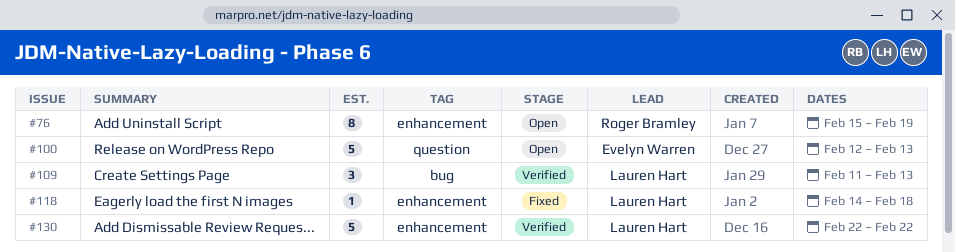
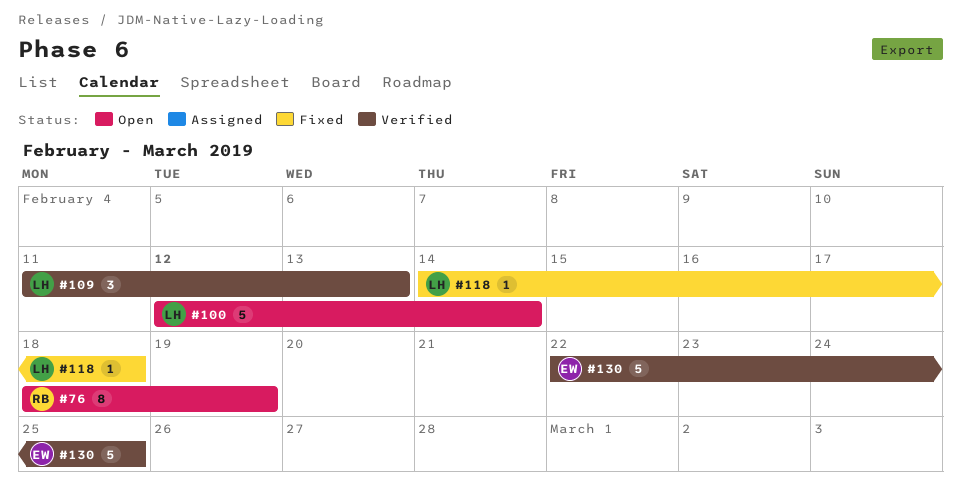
#76, start: Feb 15 -> Feb 18
#100, owner: Evelyn Warren -> Lauren Hart
#100, due: Feb 13 -> Feb 14
#130, owner: Lauren Hart -> Evelyn Warren
#130, due: Feb 22 -> Feb 25

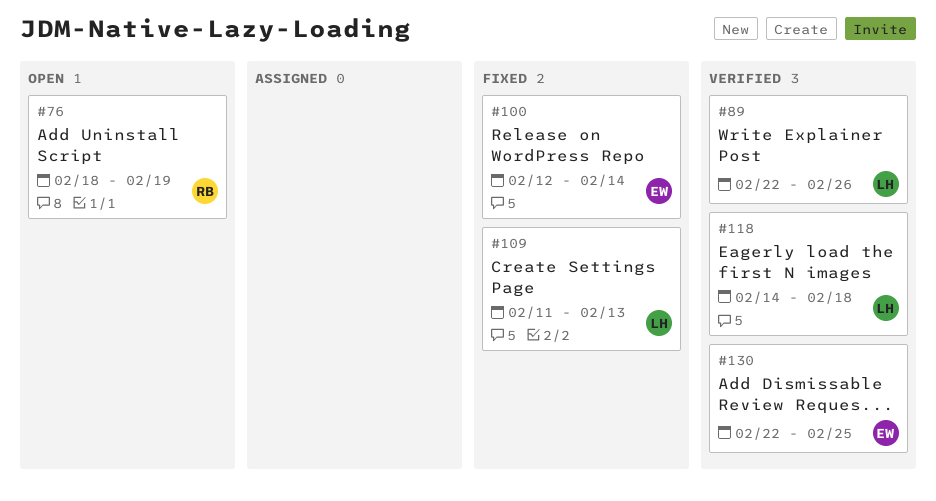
#89: none -> present
#100, status: Open -> Fixed
#100, owner: LH -> EW
#109, status: Verified -> Fixed
#118, status: Fixed -> Verified

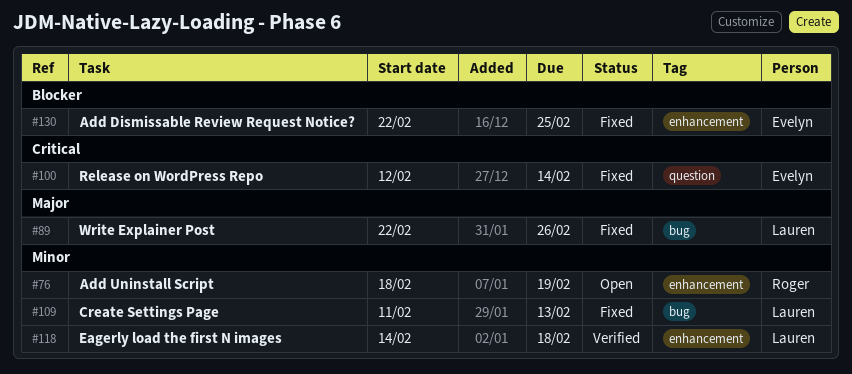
#89, status: Verified -> Fixed
#130, status: Verified -> Fixed

